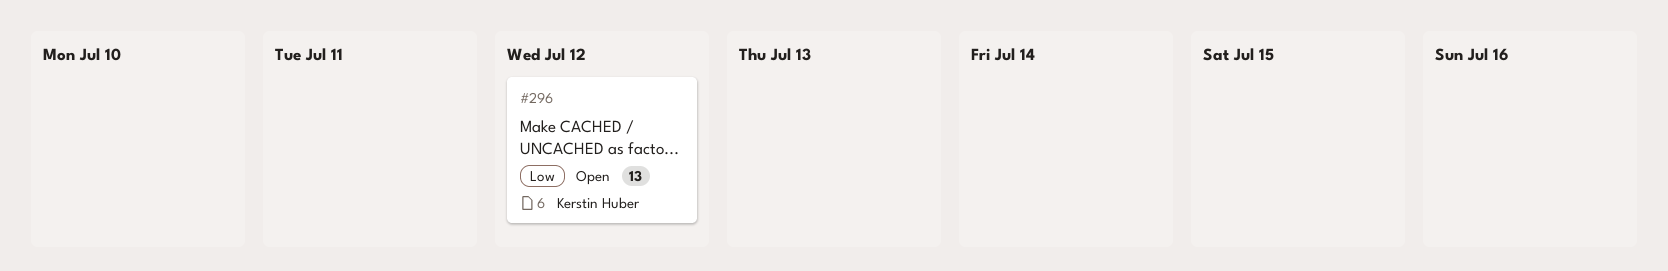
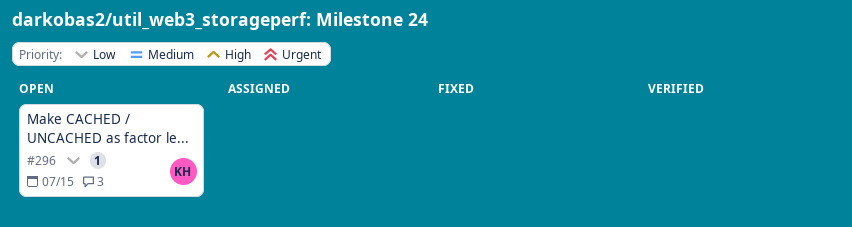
#296, estimate: 13 -> 1
#296, due: Jul 12 -> Jul 15

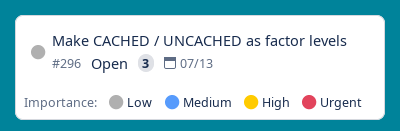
#296, estimate: 1 -> 3
#296, due: Jul 15 -> Jul 13

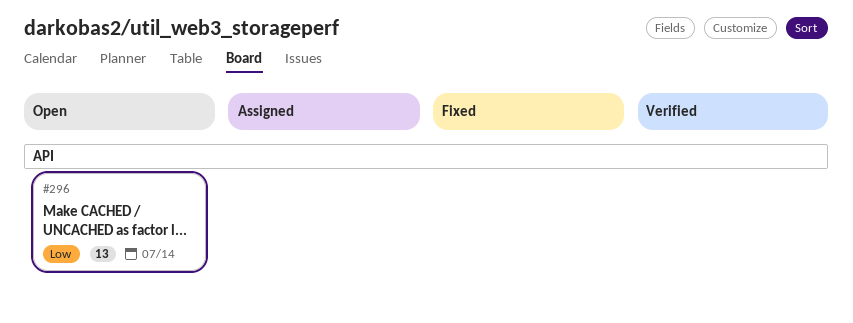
#296, estimate: 3 -> 13
#296, due: Jul 13 -> Jul 14

